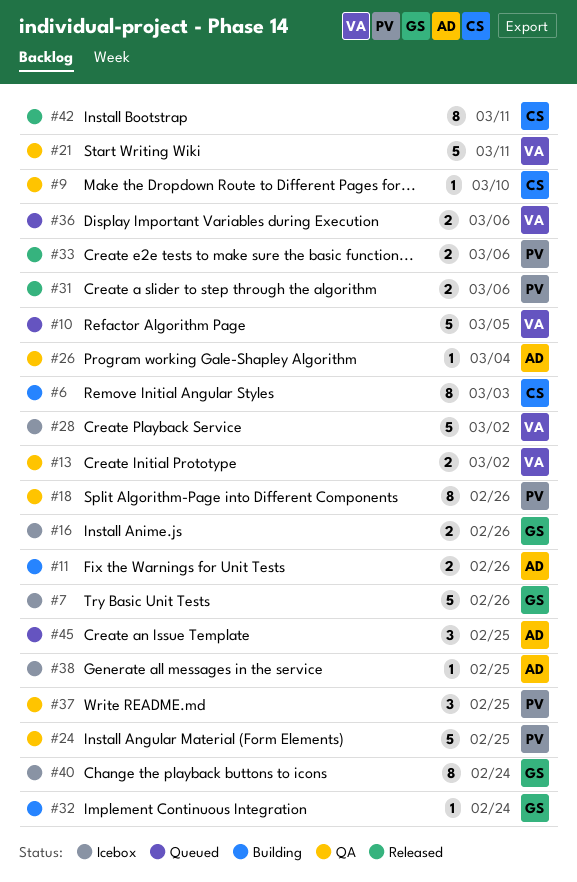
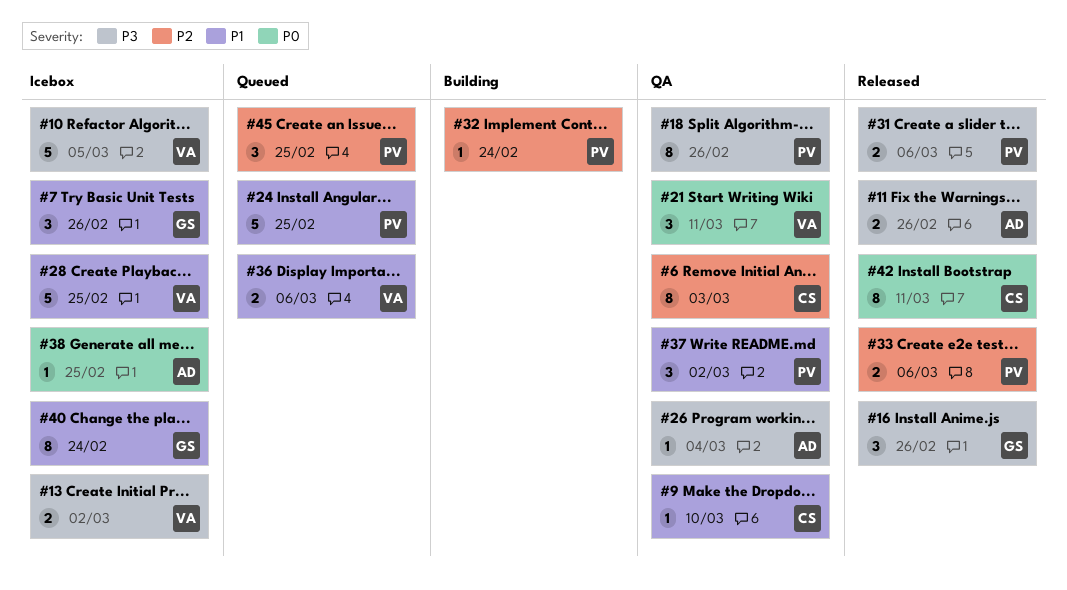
#6, status: Building -> QA
#7, estimate: 5 -> 3
#10, status: Queued -> Icebox
#11, status: Building -> Released
#13, status: QA -> Icebox
#16, status: Icebox -> Released
#16, estimate: 2 -> 3
#21, estimate: 5 -> 3
#24, status: QA -> Queued
#28, due: Mar 2 -> Feb 25
#32, owner: GS -> PV
#37, due: Feb 25 -> Mar 2
#45, owner: AD -> PV

